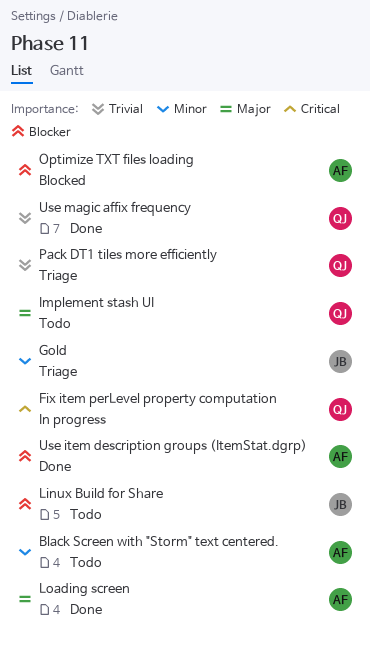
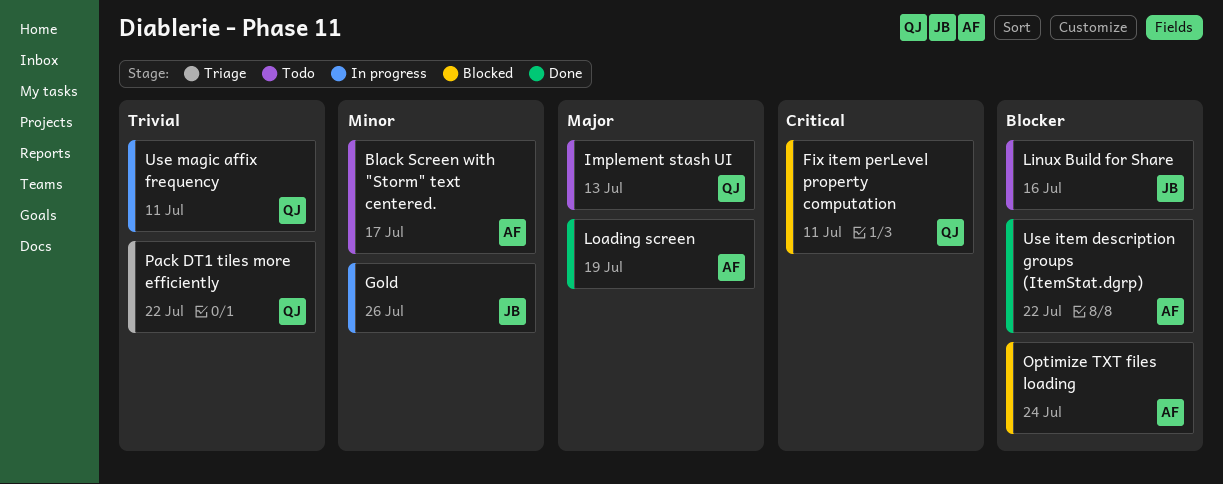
Fix item perLevel property computation, status: In progress -> Blocked
Gold, status: Triage -> In progress
Use magic affix frequency, status: Done -> In progress

